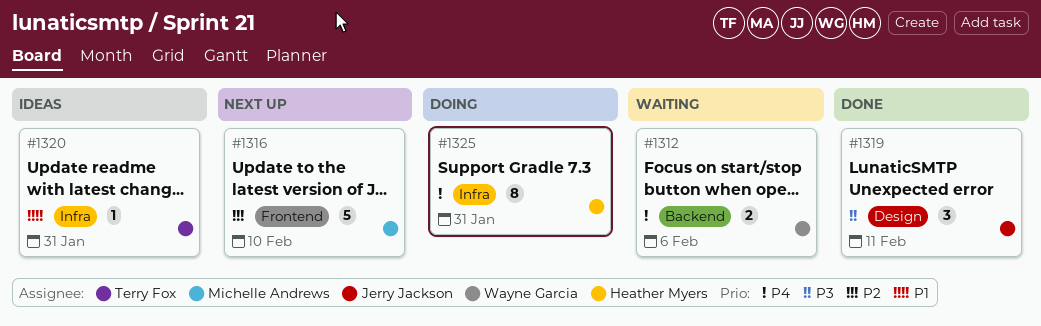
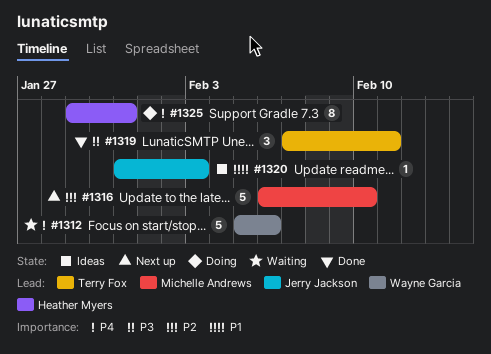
#1312, estimate: 2 -> 5
#1319, owner: Jerry Jackson -> Terry Fox
#1320, owner: Terry Fox -> Jerry Jackson
#1320, due: Jan 31 -> Feb 3

